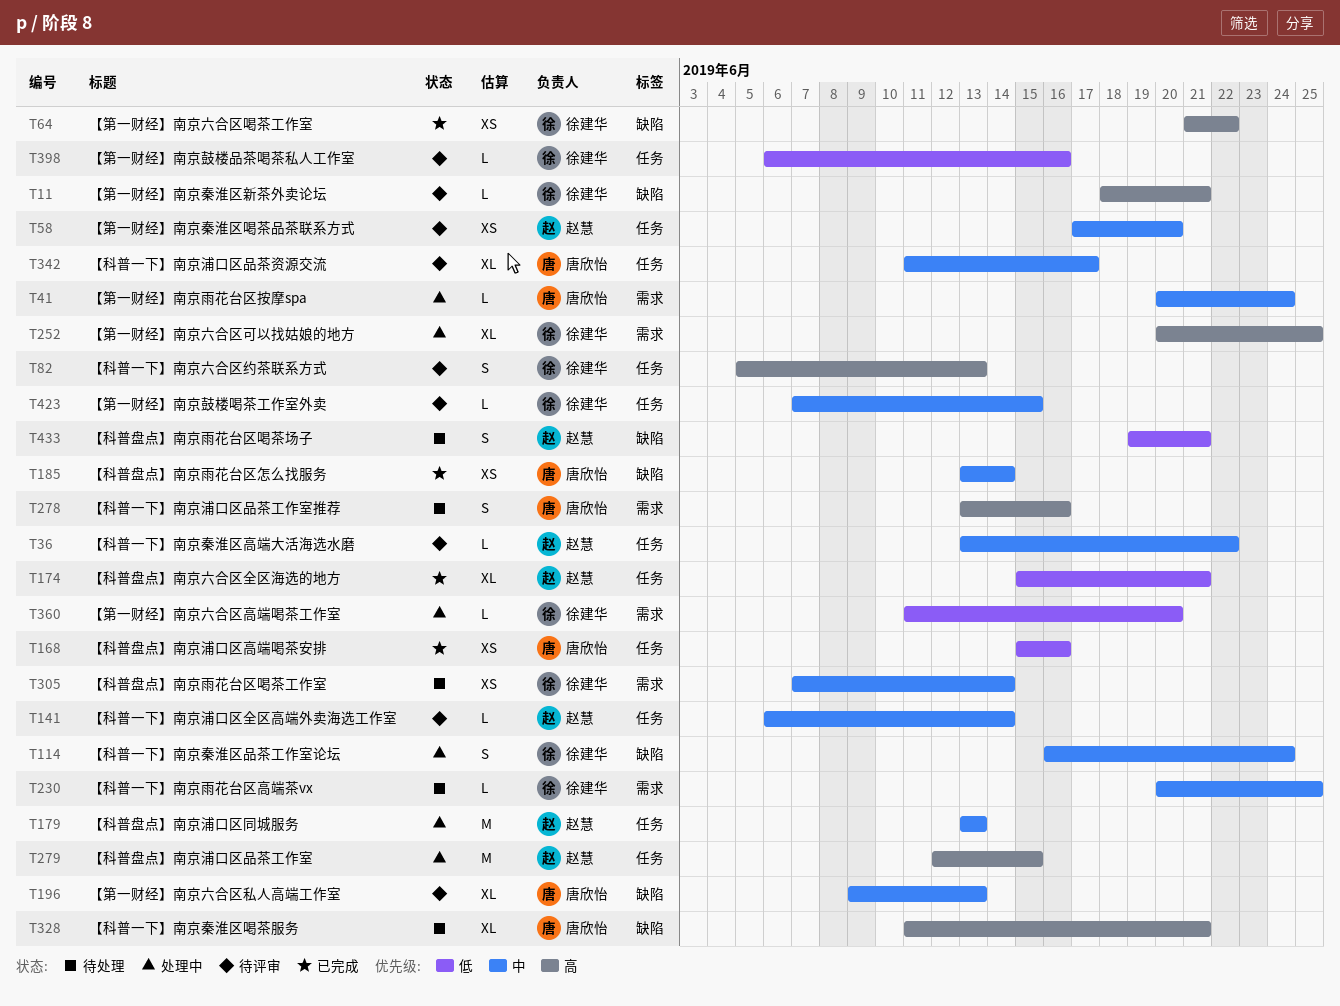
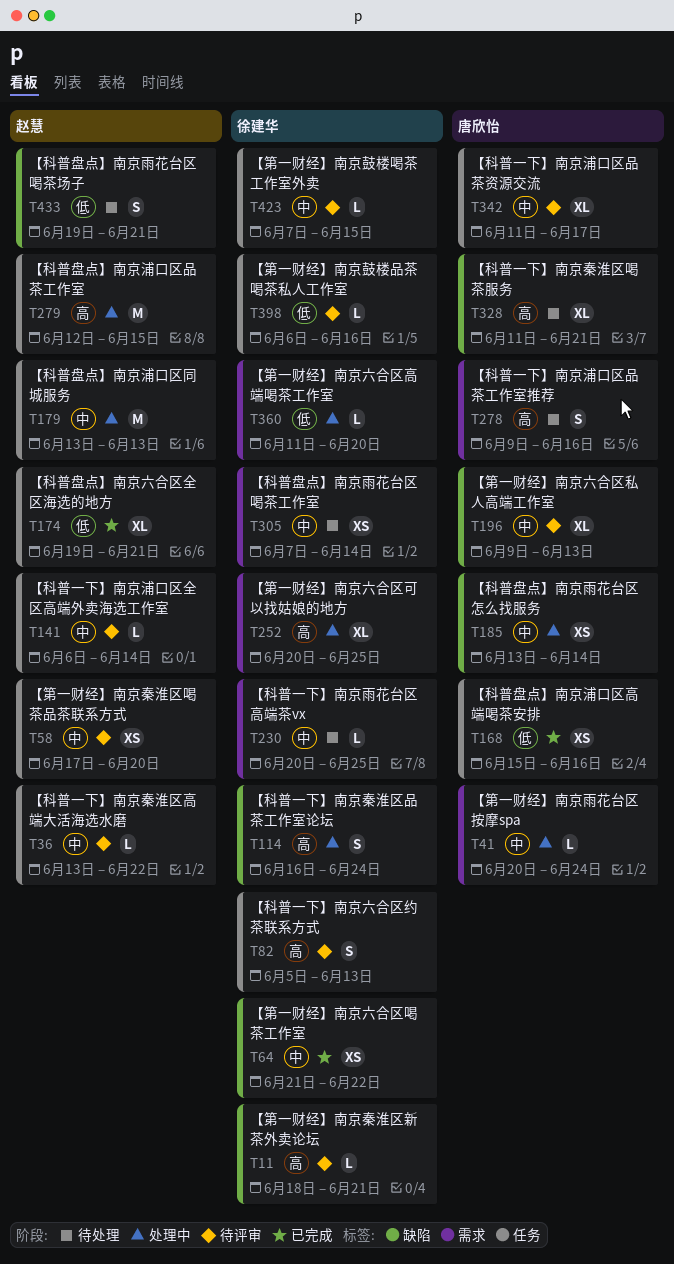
T64, priority: 高 -> 中
T114, priority: 中 -> 高
T174, start: Jun 15 -> Jun 19
T185, status: 已完成 -> 处理中
T278, start: Jun 13 -> Jun 9

